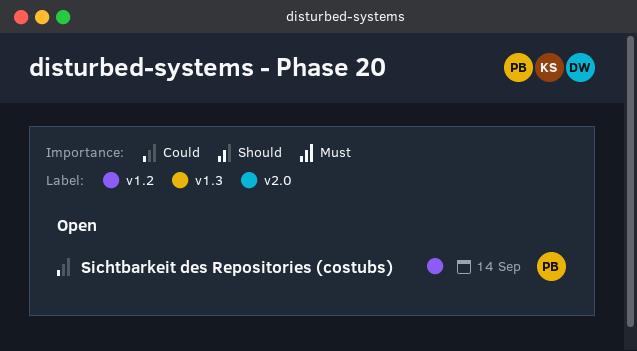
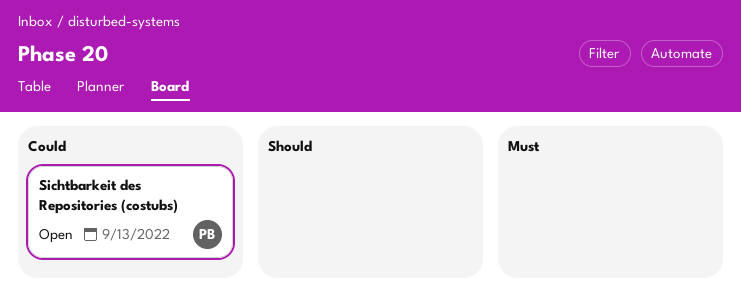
Sichtbarkeit des Repositories (costubs), due: Sep 14 -> Sep 13

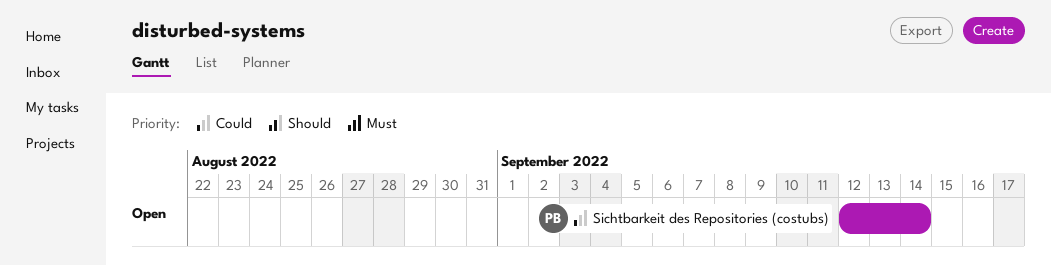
Sichtbarkeit des Repositories (costubs), due: Sep 13 -> Sep 14

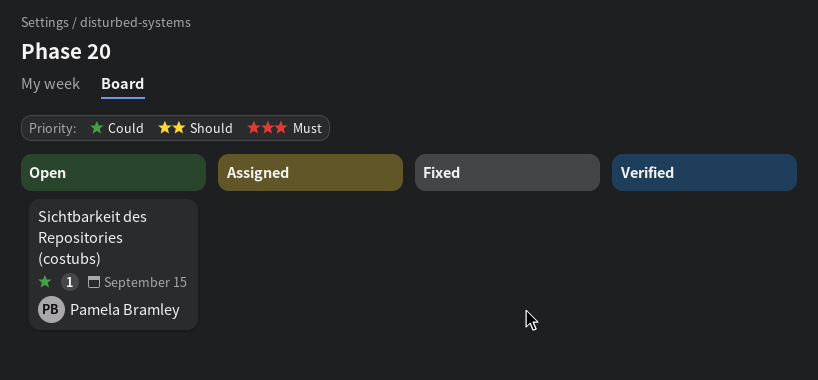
Sichtbarkeit des Repositories (costubs), due: Sep 14 -> Sep 15

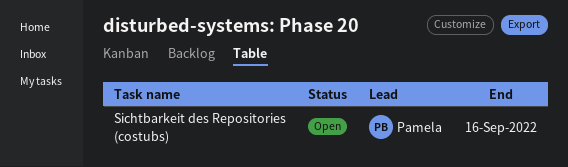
Sichtbarkeit des Repositories (costubs), due: Sep 15 -> Sep 16

